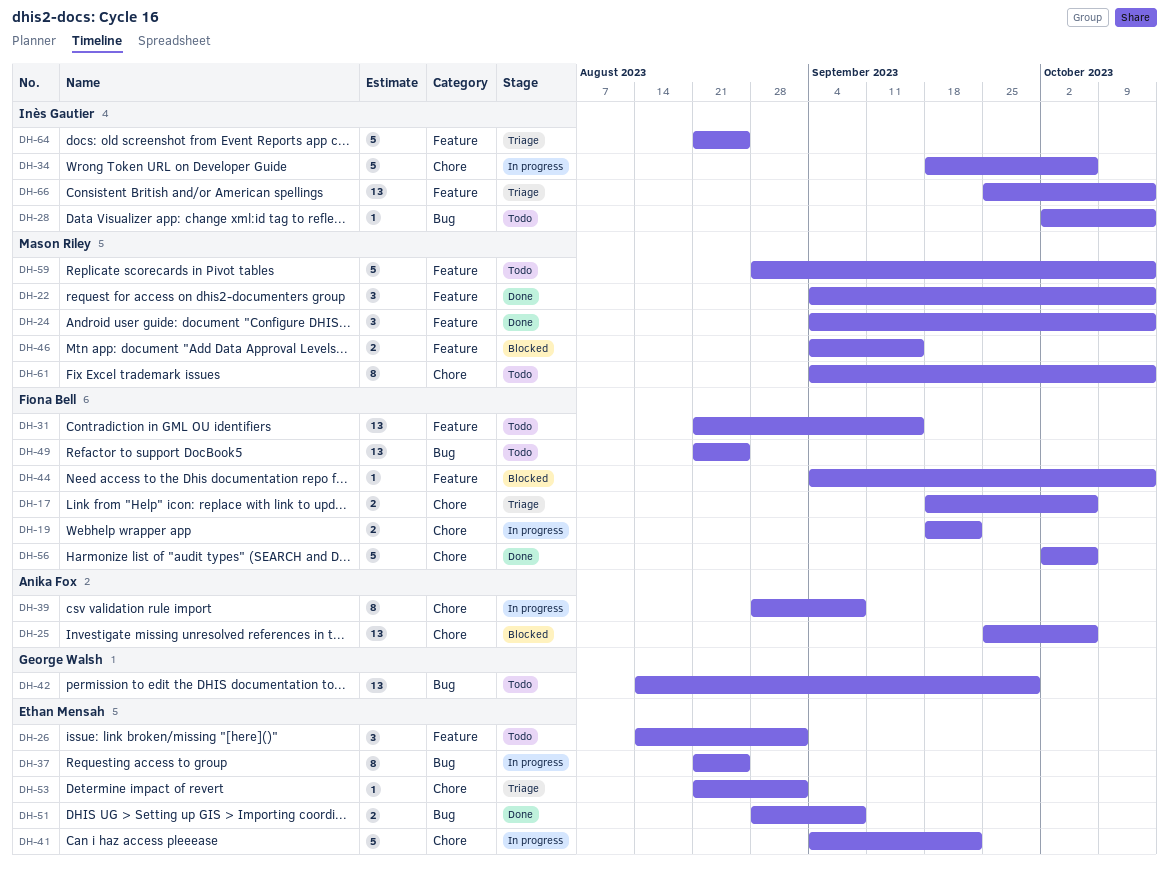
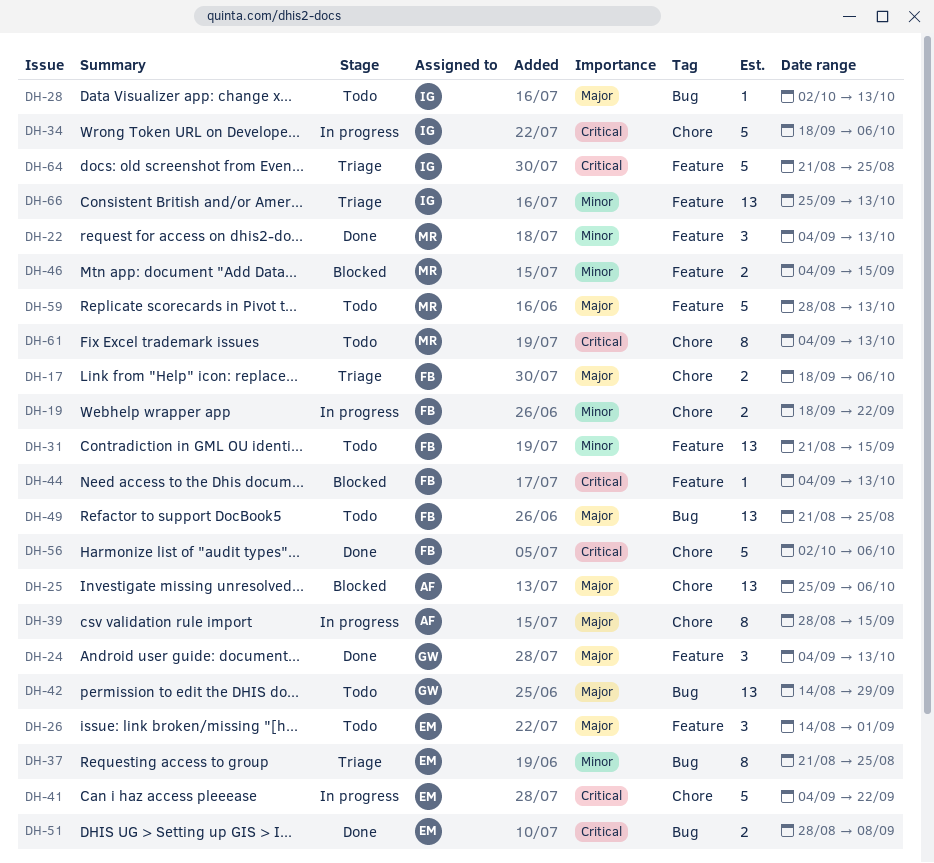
DH-24, owner: Mason Riley -> George Walsh
DH-37, status: In progress -> Triage
DH-39, due: Sep 8 -> Sep 15
DH-53: present -> none

